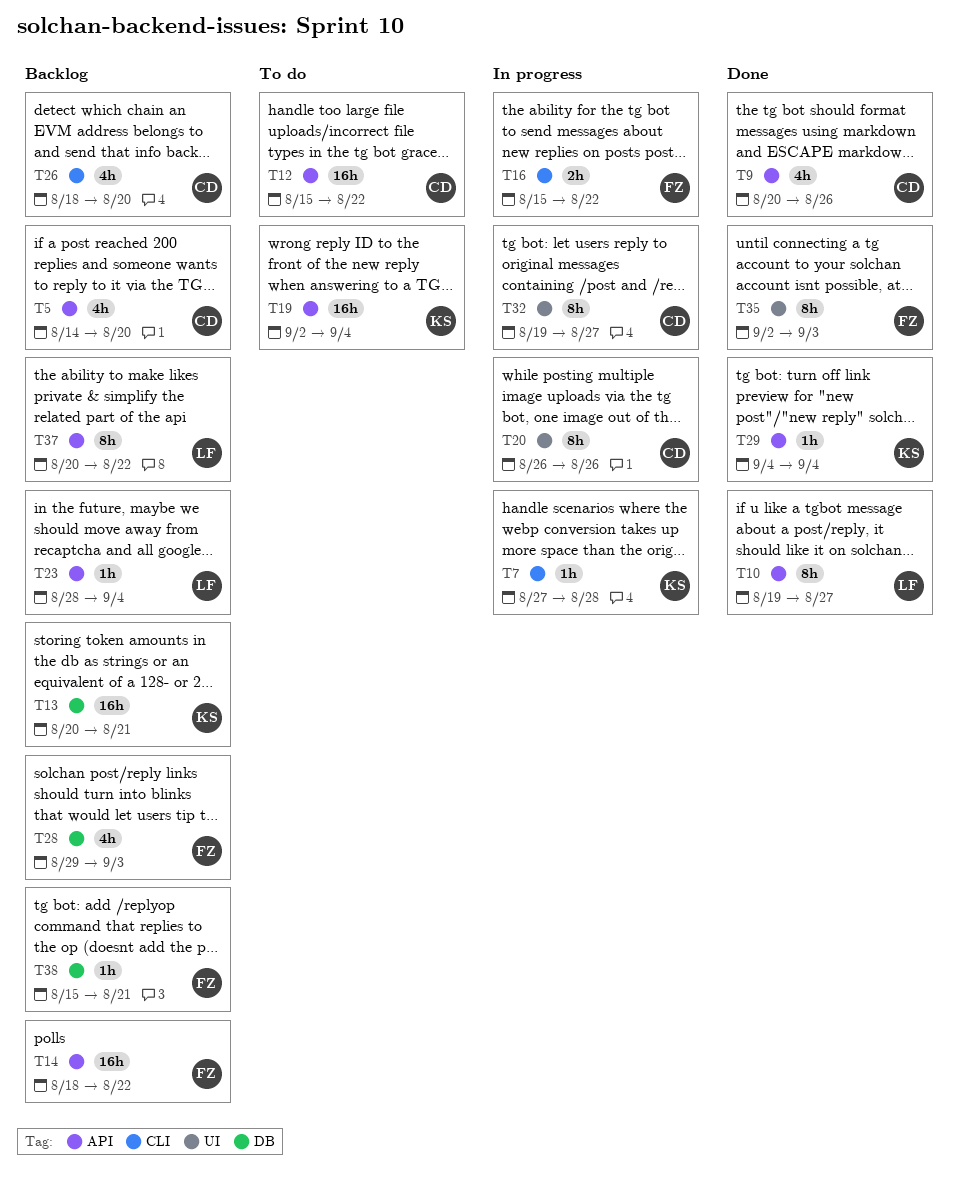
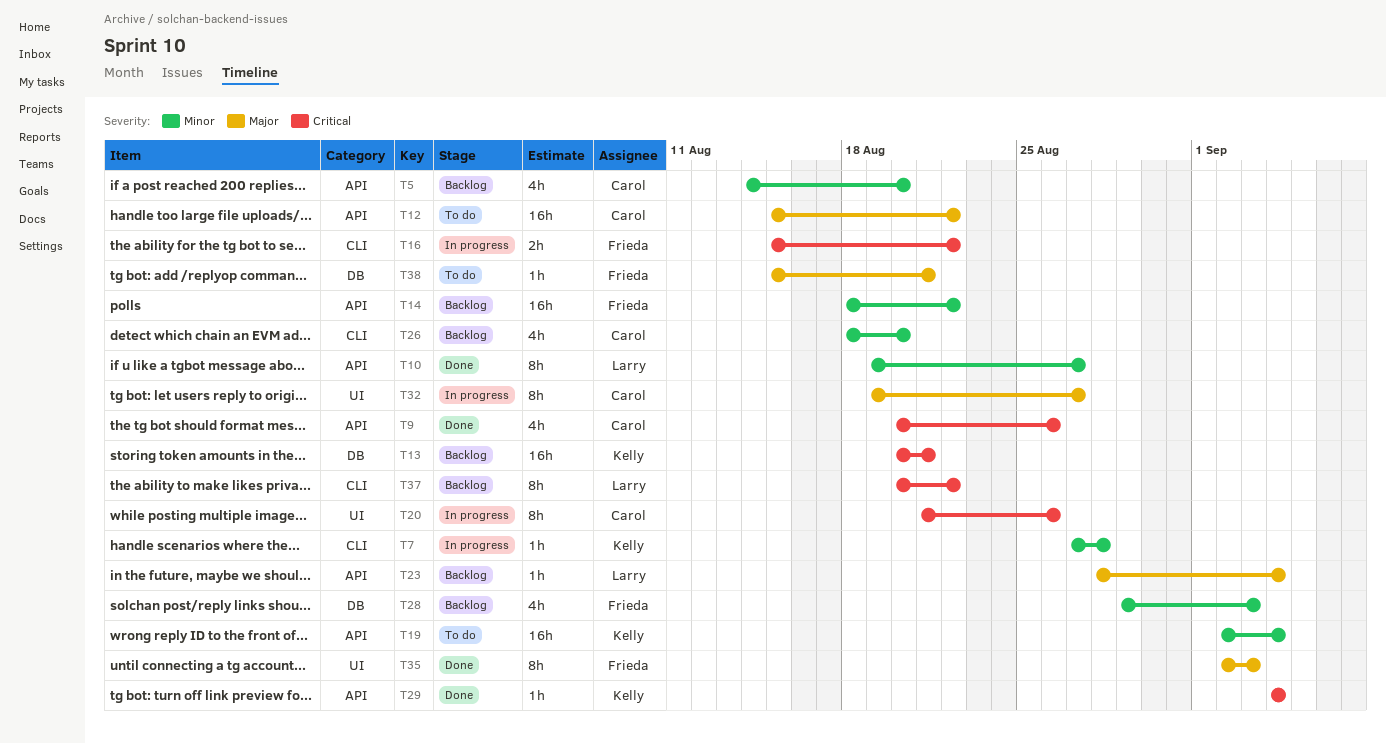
T20, start: Aug 26 -> Aug 21
T37, label: API -> CLI
T38, status: Backlog -> To do

